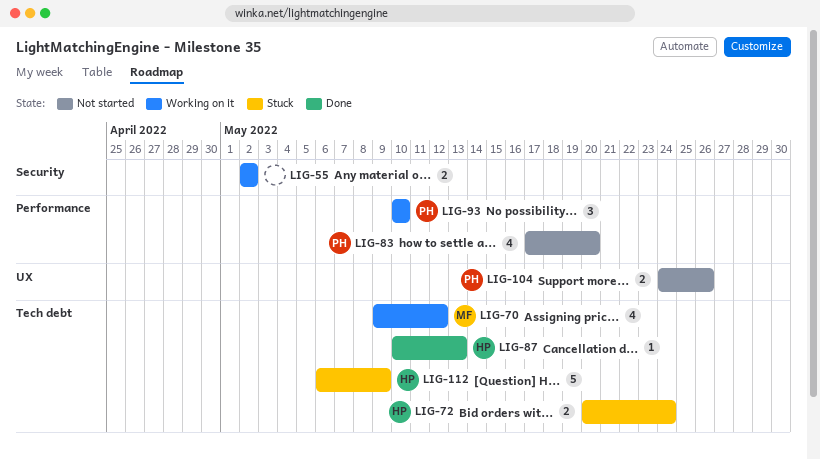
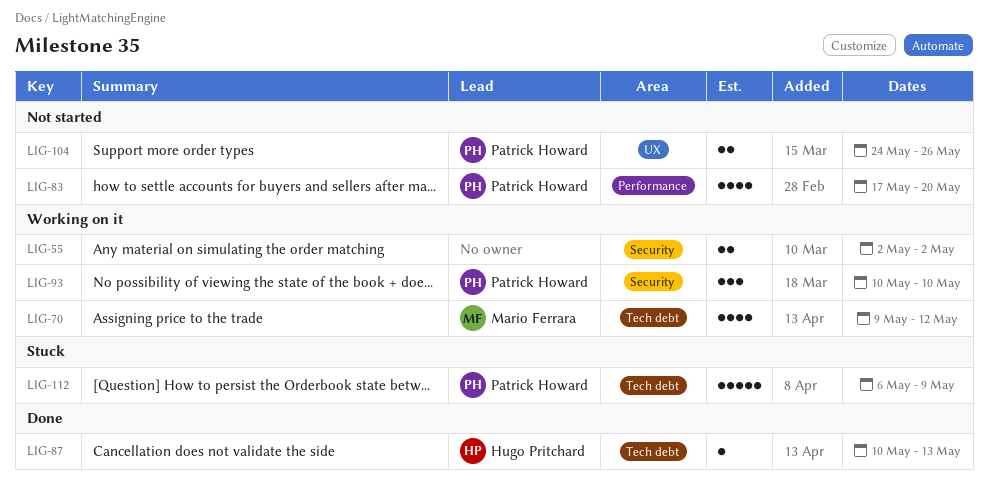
LIG-72: present -> none
LIG-93, label: Performance -> Security
LIG-112, owner: Hugo Pritchard -> Patrick Howard

